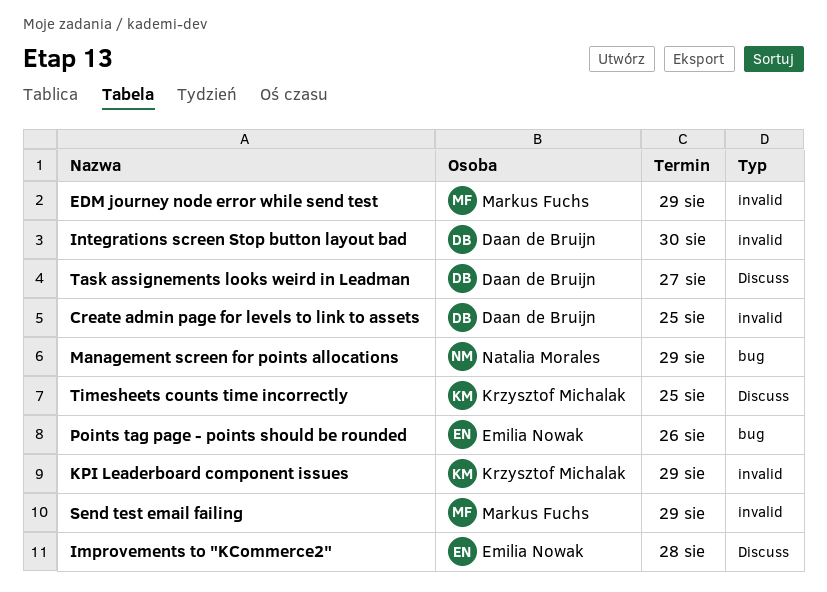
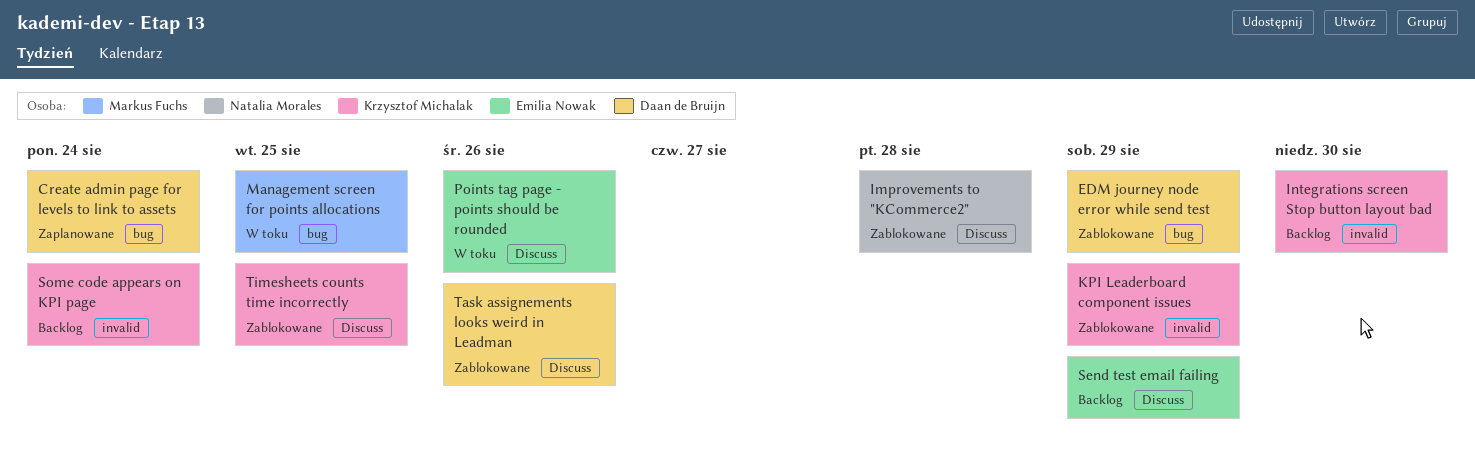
Create admin page for levels to link to assets, label: invalid -> bug
Create admin page for levels to link to assets, due: Aug 25 -> Aug 24
EDM journey node error while send test, owner: Markus Fuchs -> Daan de Bruijn
EDM journey node error while send test, label: invalid -> bug
Improvements to "KCommerce2", owner: Emilia Nowak -> Natalia Morales
Integrations screen Stop button layout bad, owner: Daan de Bruijn -> Krzysztof Michalak
Management screen for points allocations, owner: Natalia Morales -> Markus Fuchs
Management screen for points allocations, due: Aug 29 -> Aug 25
Points tag page - points should be rounded, label: bug -> Discuss
Send test email failing, owner: Markus Fuchs -> Emilia Nowak
Send test email failing, label: invalid -> Discuss
Some code appears on KPI page: none -> present
Task assignements looks weird in Leadman, due: Aug 27 -> Aug 26

